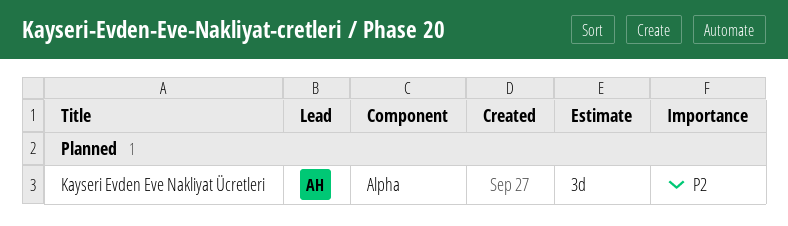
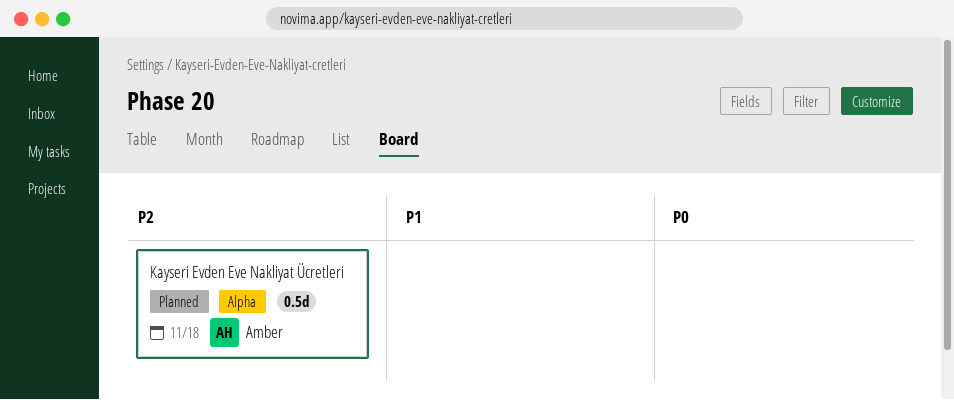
Kayseri Evden Eve Nakliyat Ücretleri, estimate: 3d -> 0.5d

